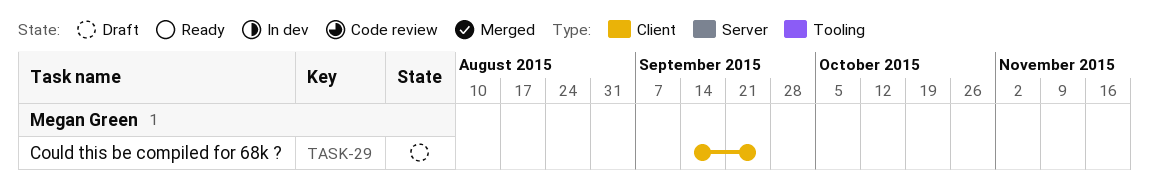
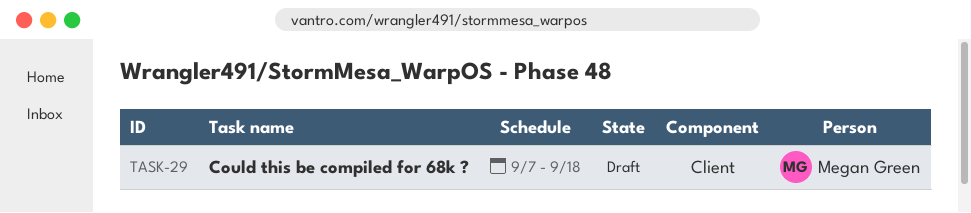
TASK-29, start: Sep 14 -> Sep 7
TASK-29, due: Sep 25 -> Sep 18

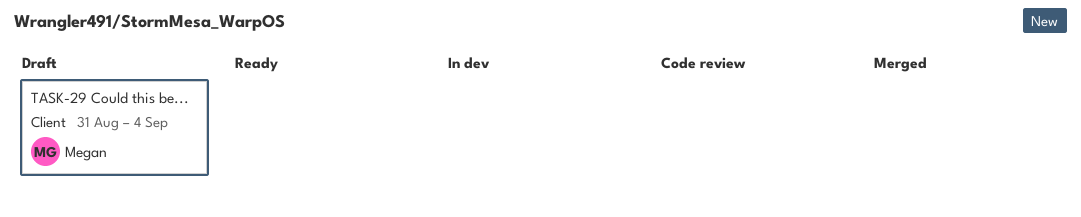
TASK-29, start: Sep 7 -> Aug 31
TASK-29, due: Sep 18 -> Sep 4

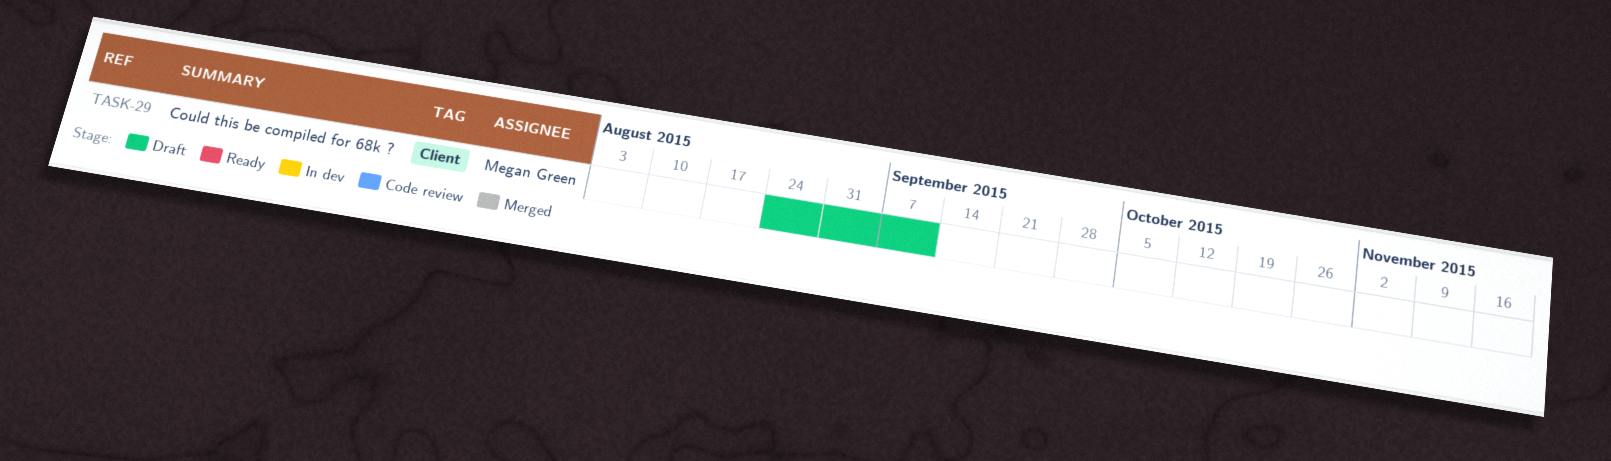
TASK-29, start: Aug 31 -> Aug 24
TASK-29, due: Sep 4 -> Sep 11

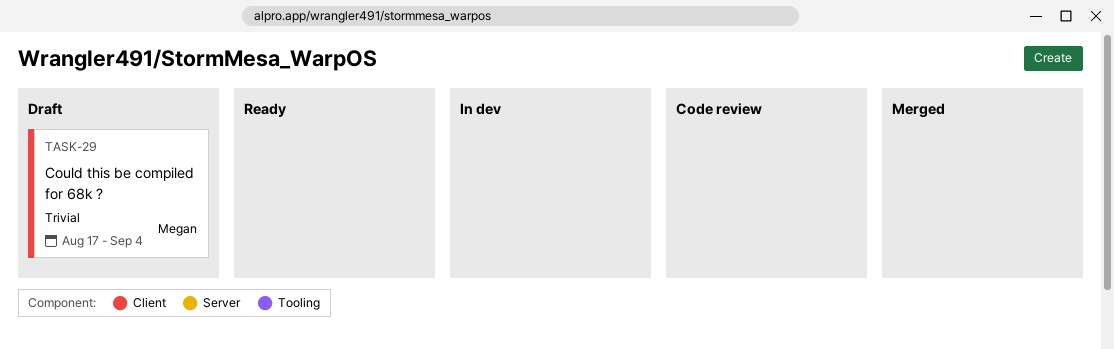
TASK-29, start: Aug 24 -> Aug 17
TASK-29, due: Sep 11 -> Sep 4

